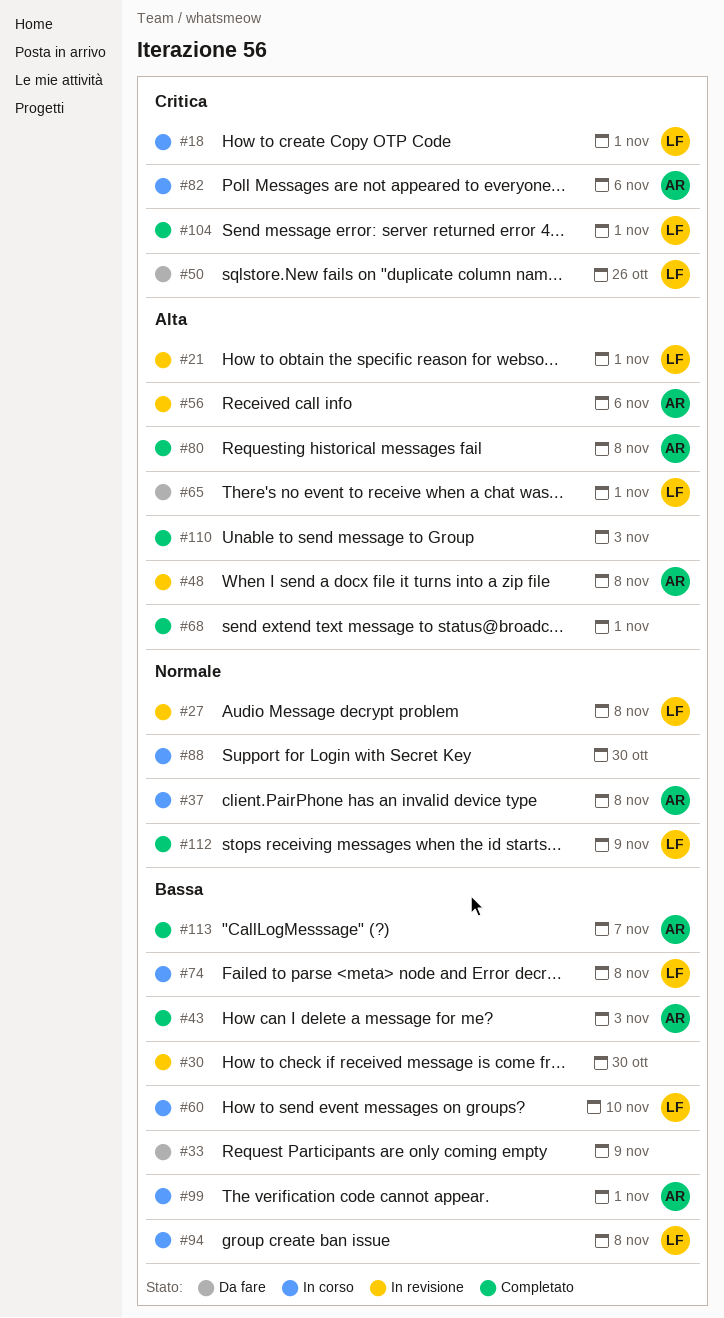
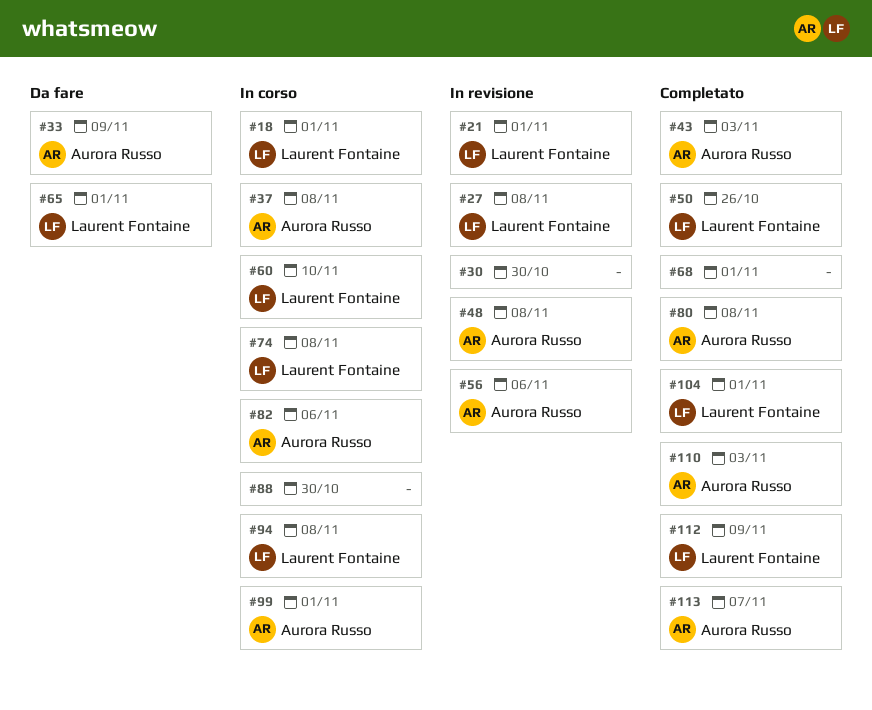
#33, owner: none -> Aurora Russo
#50, status: Da fare -> Completato
#110, owner: none -> Aurora Russo

